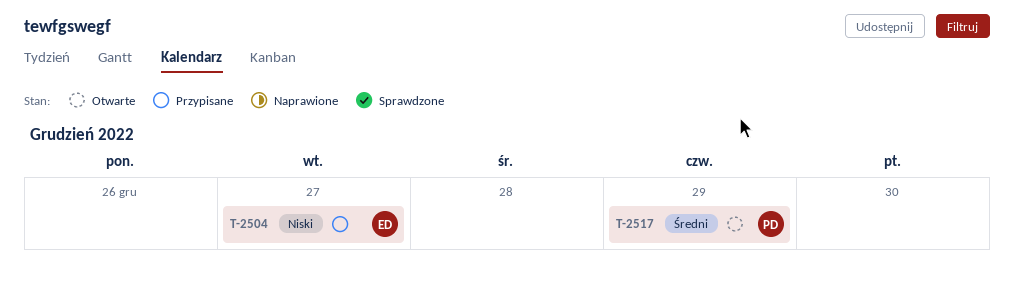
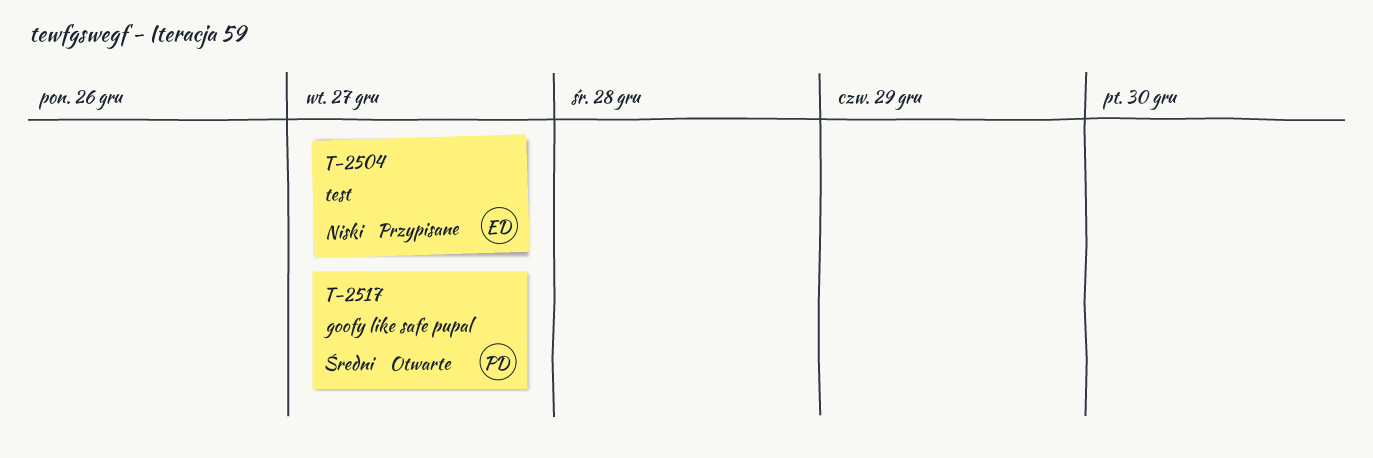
T-2517, due: Dec 29 -> Dec 27

